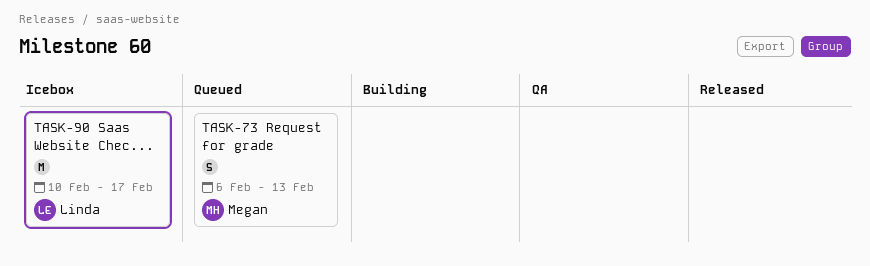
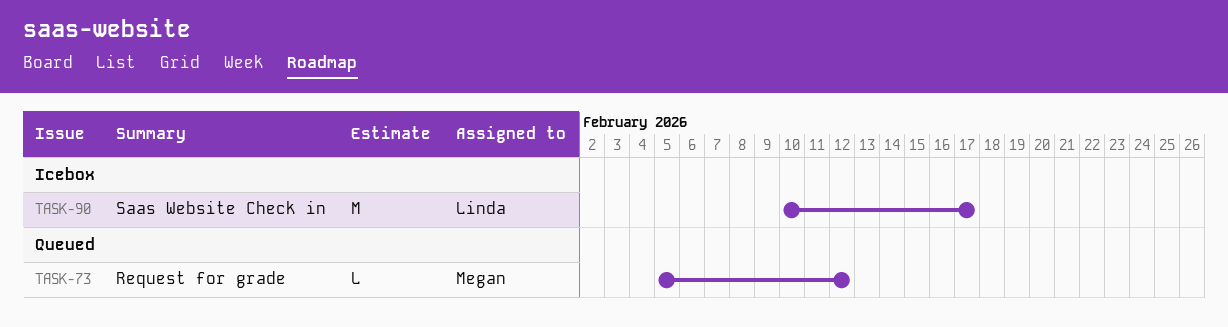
TASK-73, estimate: S -> L
TASK-73, start: Feb 6 -> Feb 5
TASK-73, due: Feb 13 -> Feb 12

